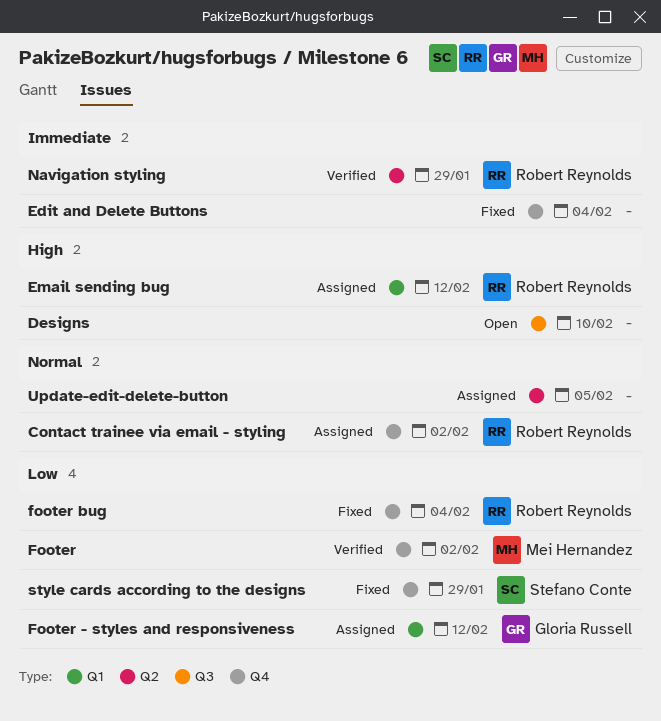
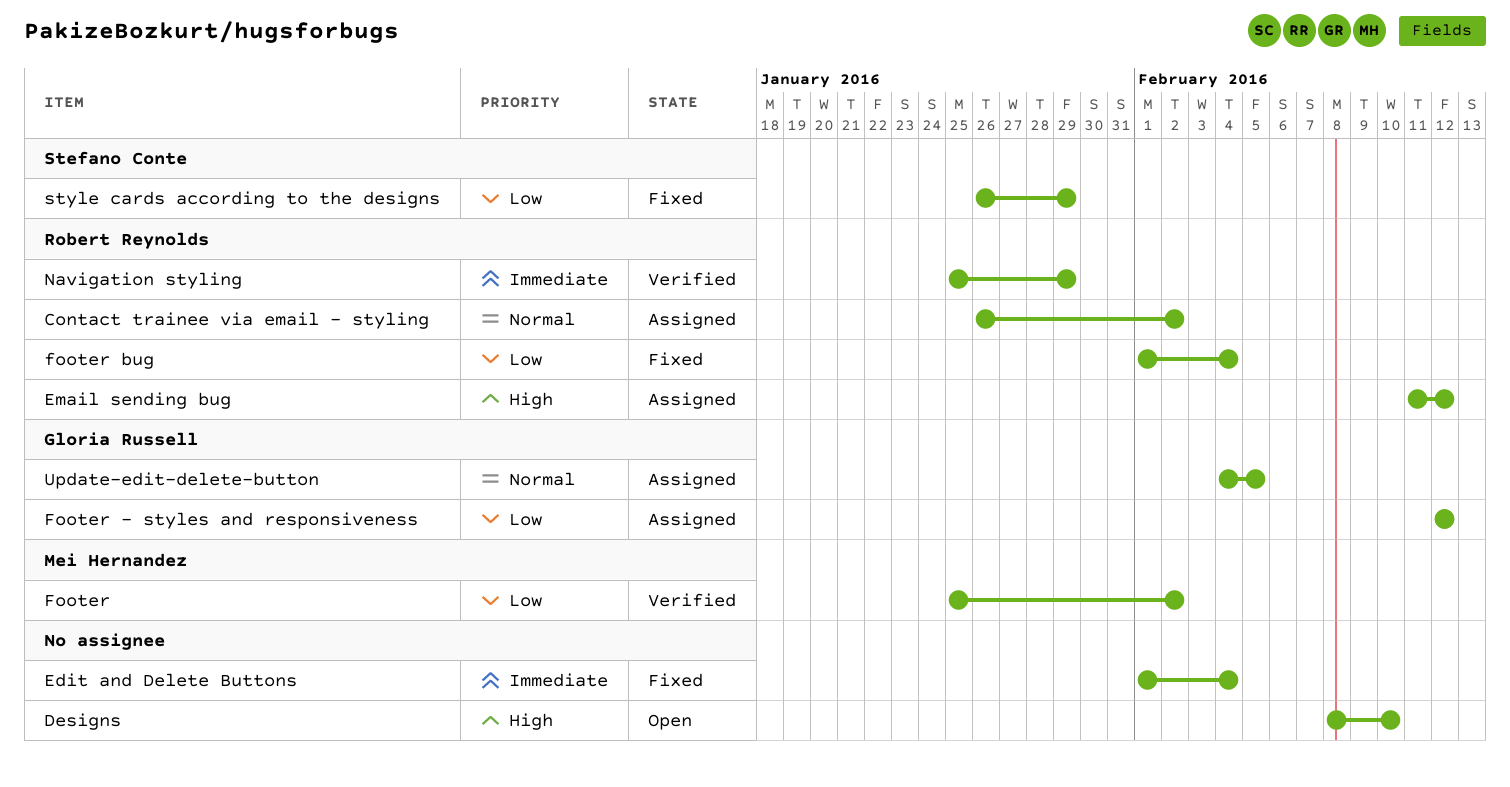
Update-edit-delete-button, owner: none -> Gloria Russell

